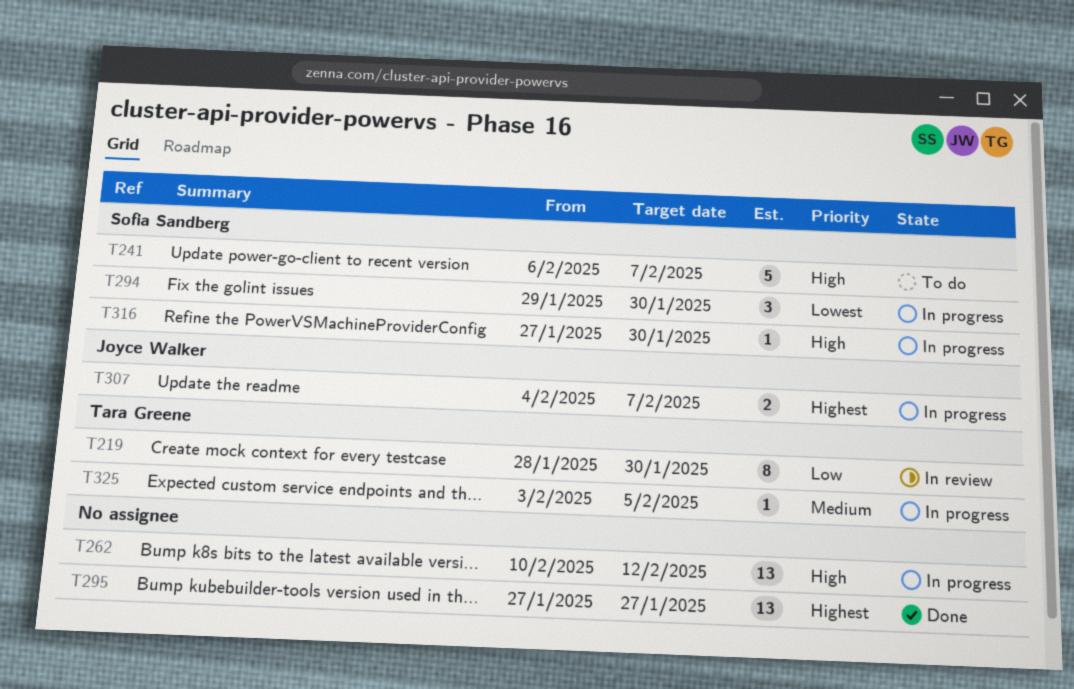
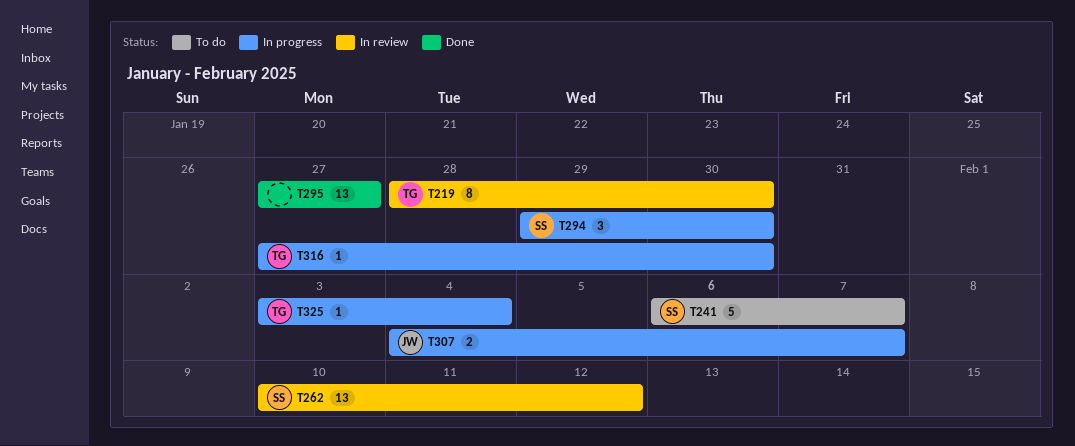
T262, status: In progress -> In review
T262, owner: none -> Sofia Sandberg
T316, owner: Sofia Sandberg -> Tara Greene
T325, due: Feb 5 -> Feb 4

